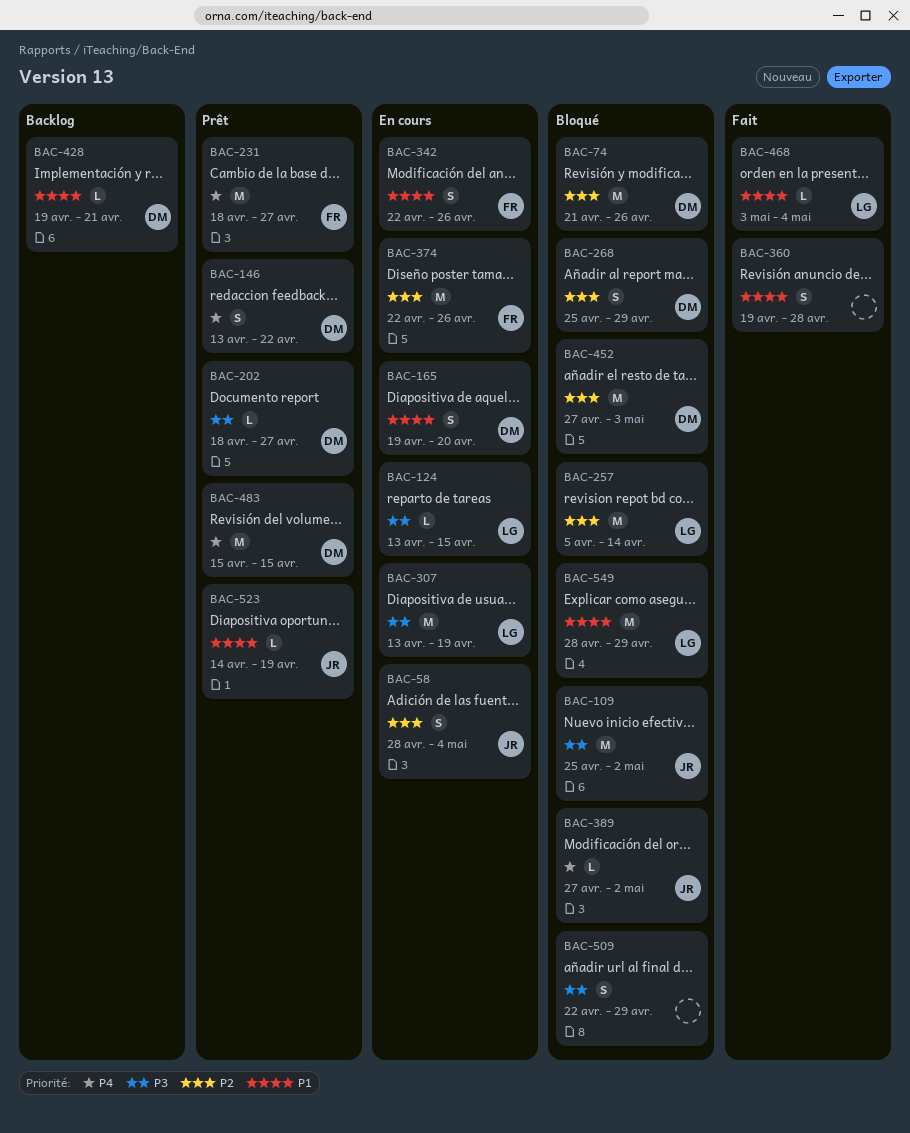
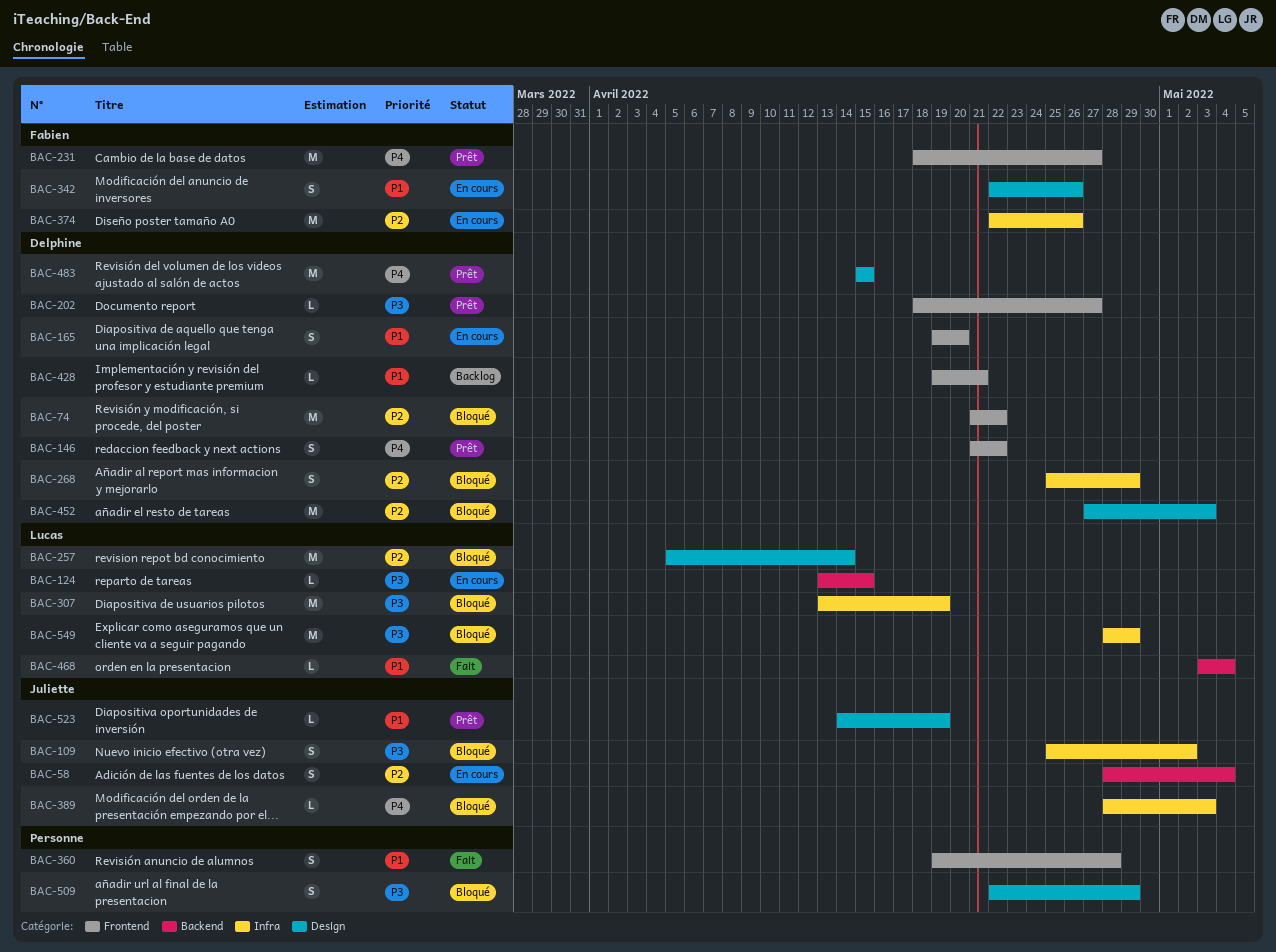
BAC-74, due: Apr 26 -> Apr 22
BAC-109, estimate: M -> S
BAC-146, start: Apr 13 -> Apr 21
BAC-307, status: En cours -> Bloqué
BAC-389, start: Apr 27 -> Apr 28
BAC-389, due: May 2 -> May 3
BAC-549, priority: P1 -> P3

